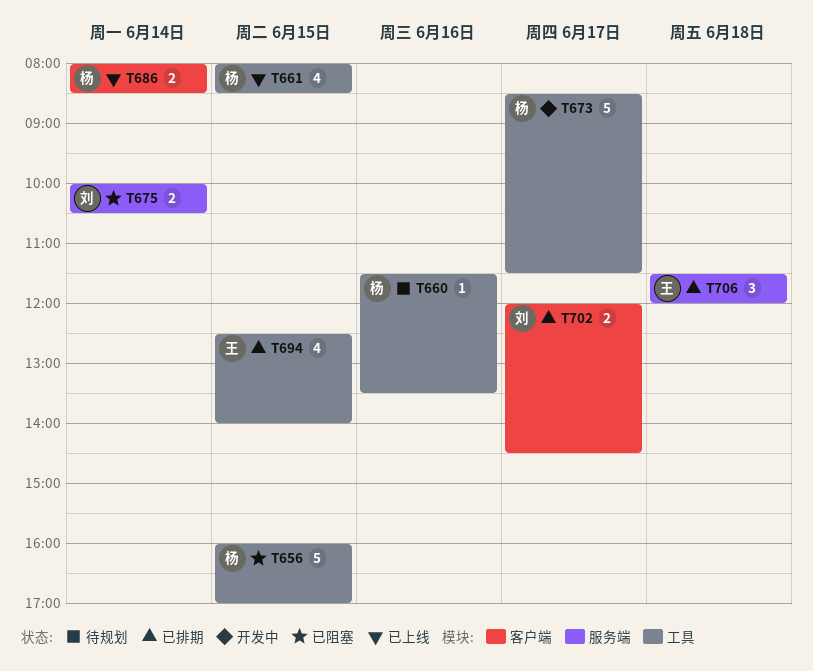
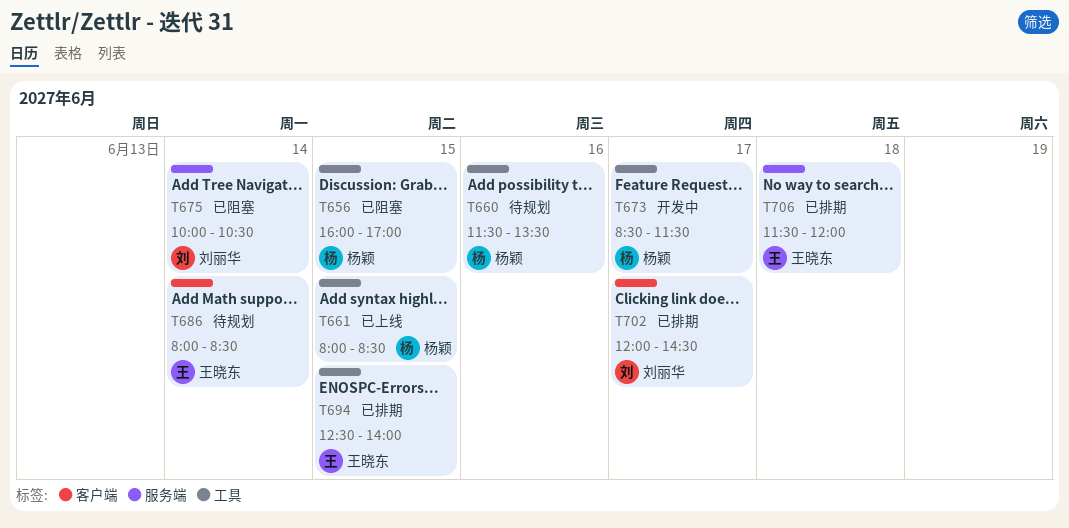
T686, status: 已上线 -> 待规划
T686, owner: 杨颖 -> 王晓东

